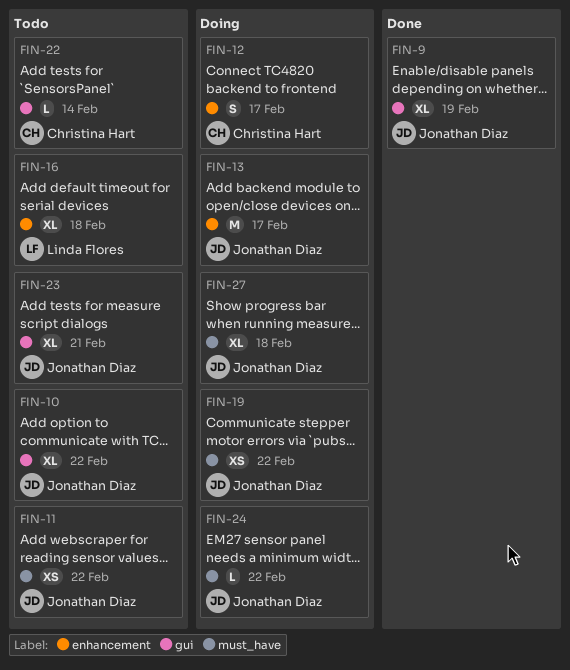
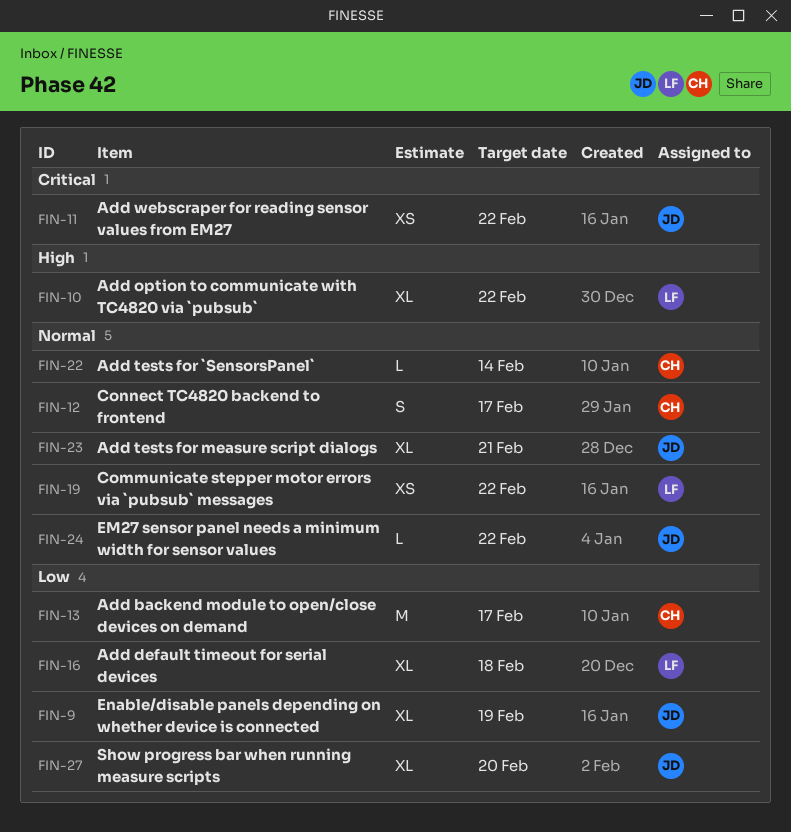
FIN-10, owner: Jonathan Diaz -> Linda Flores
FIN-13, owner: Jonathan Diaz -> Christina Hart
FIN-19, owner: Jonathan Diaz -> Linda Flores
FIN-27, due: Feb 18 -> Feb 20

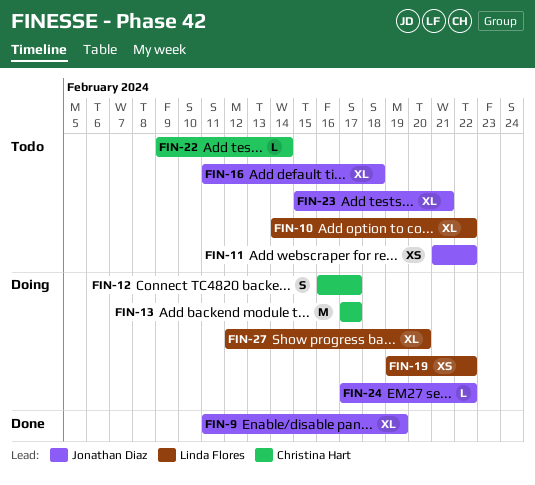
FIN-16, owner: Linda Flores -> Jonathan Diaz
FIN-27, owner: Jonathan Diaz -> Linda Flores

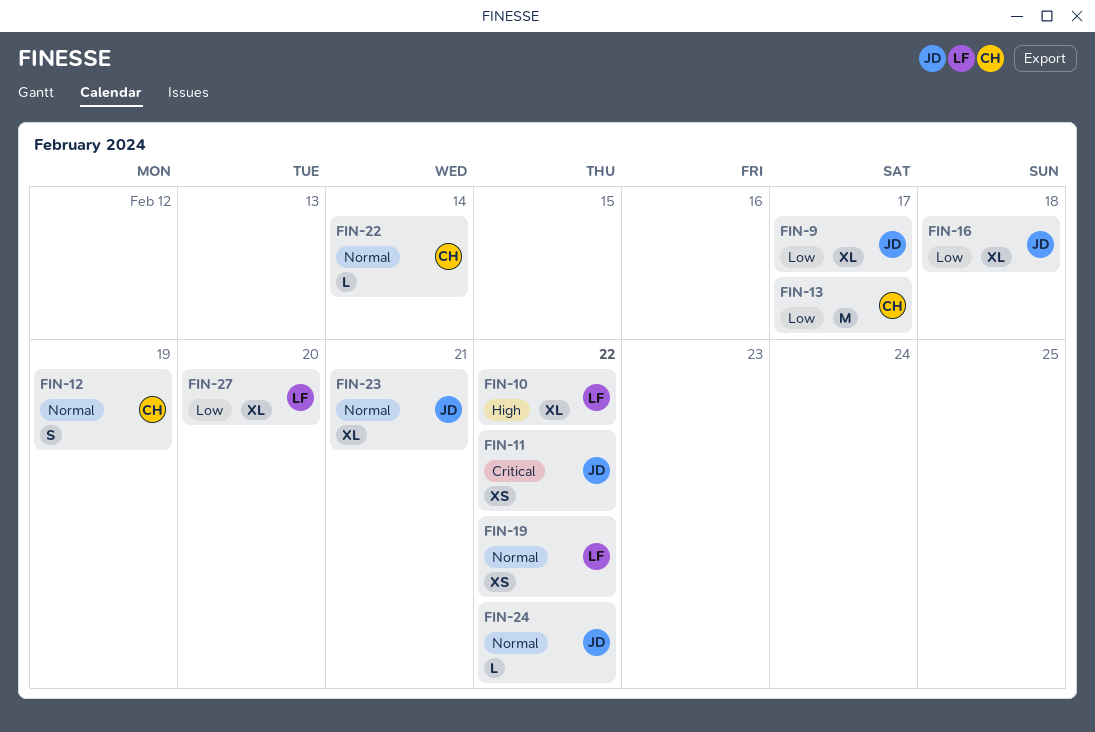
FIN-9, due: Feb 19 -> Feb 17
FIN-12, due: Feb 17 -> Feb 19

